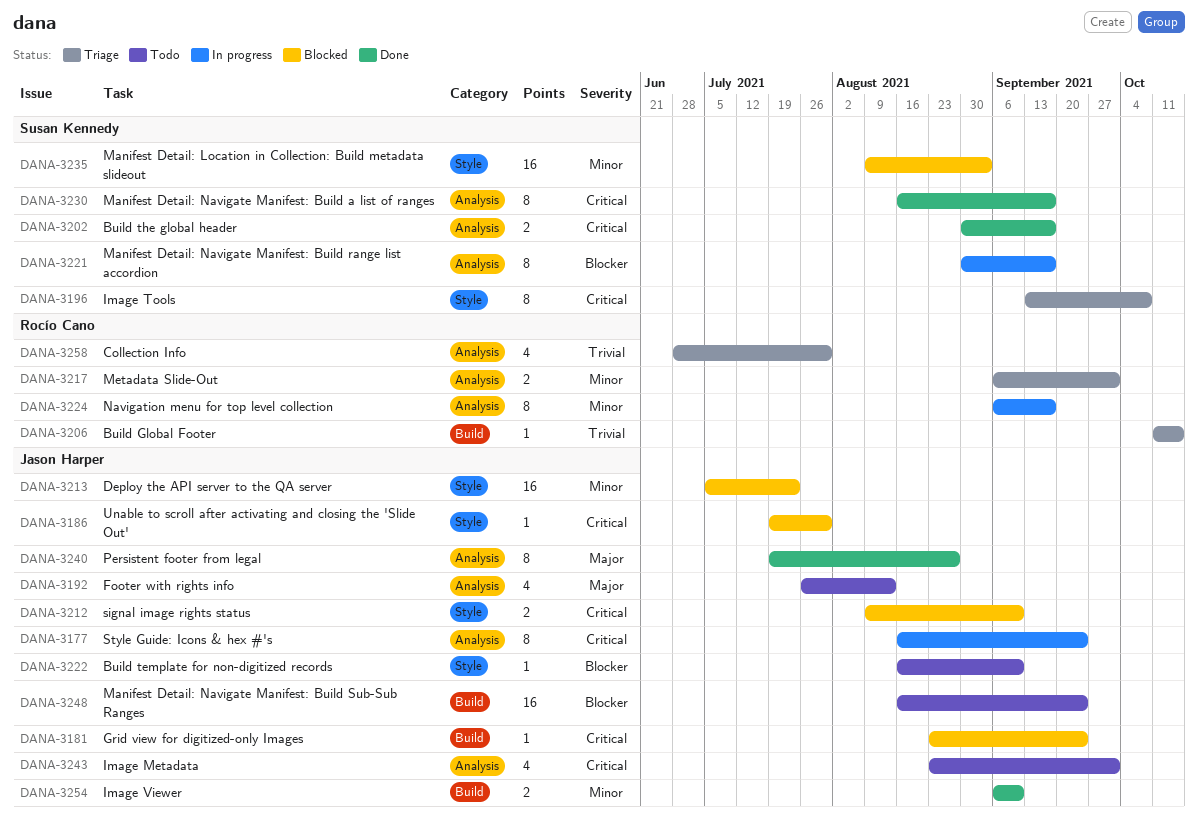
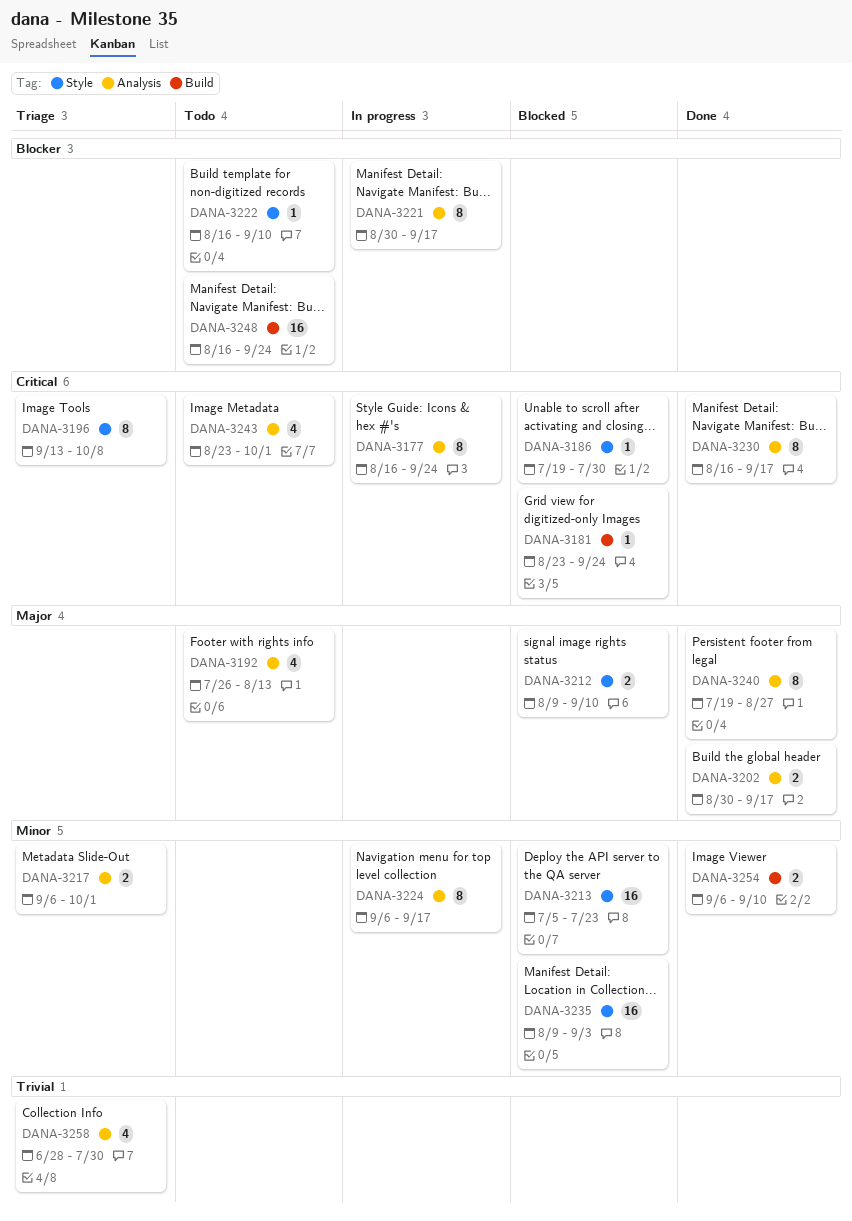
DANA-3202, priority: Critical -> Major
DANA-3206: present -> none
DANA-3212, priority: Critical -> Major

